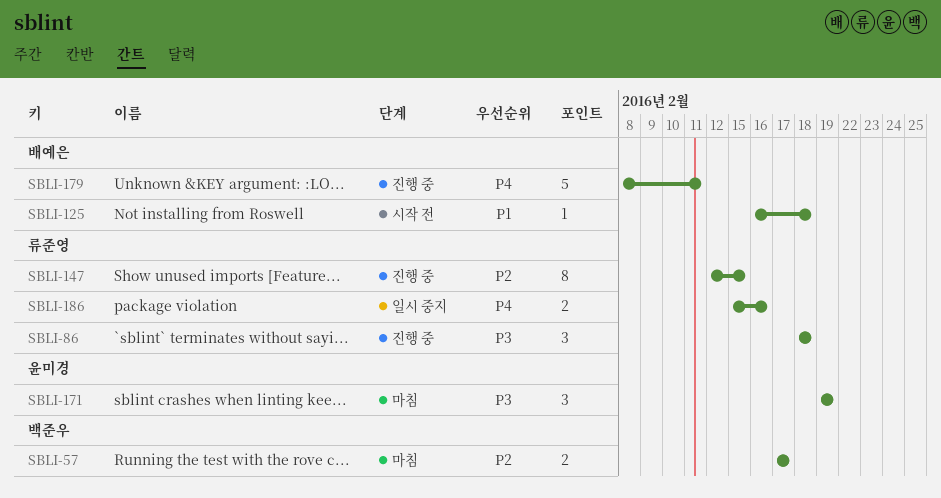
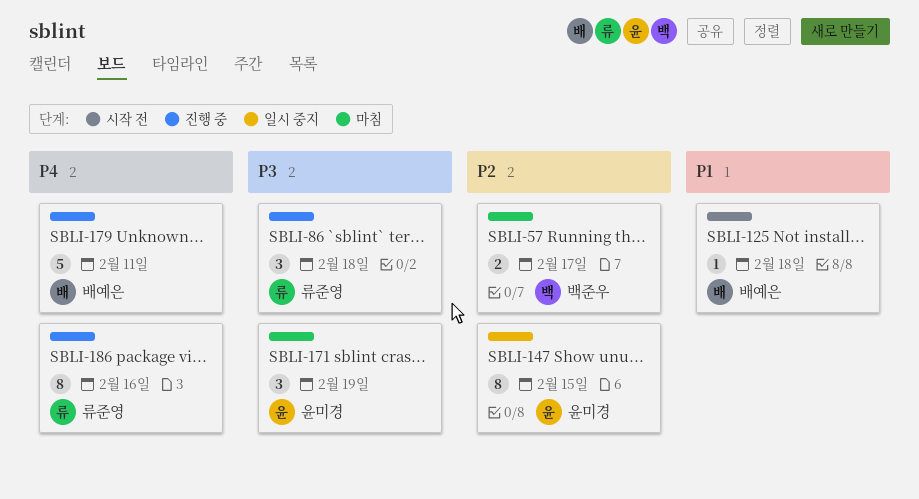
SBLI-147, status: 진행 중 -> 일시 중지
SBLI-147, owner: 류준영 -> 윤미경
SBLI-186, status: 일시 중지 -> 진행 중
SBLI-186, estimate: 2 -> 8

